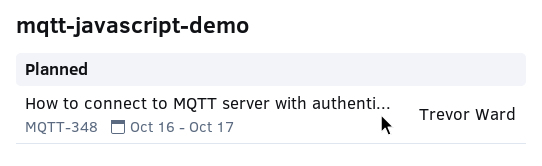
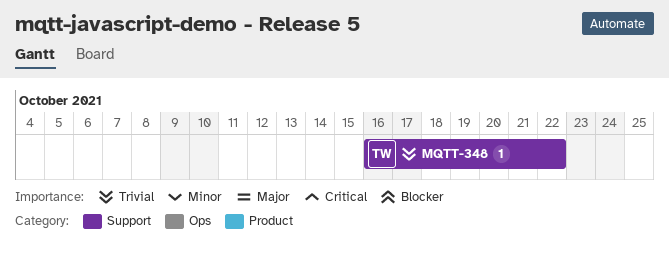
MQTT-348, due: Oct 17 -> Oct 22

